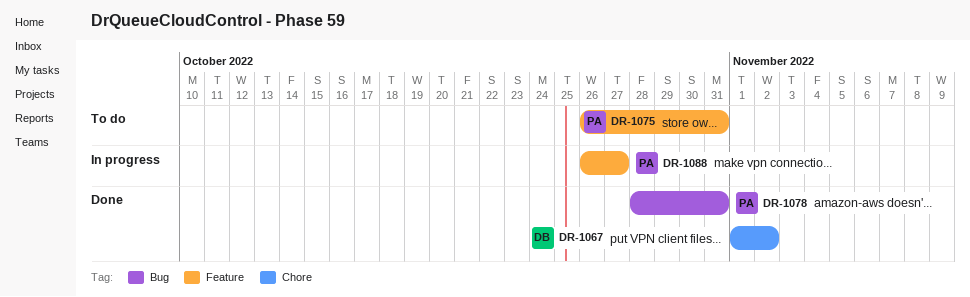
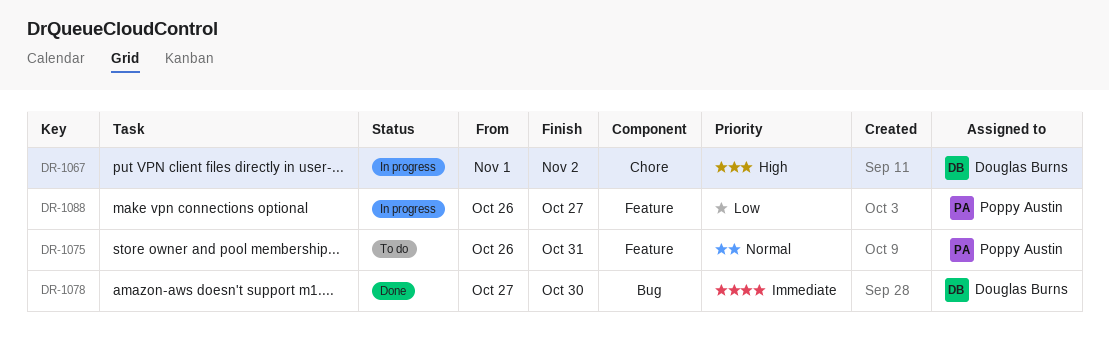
DR-1067, status: Done -> In progress
DR-1078, owner: Poppy Austin -> Douglas Burns
DR-1078, start: Oct 28 -> Oct 27
DR-1078, due: Oct 31 -> Oct 30

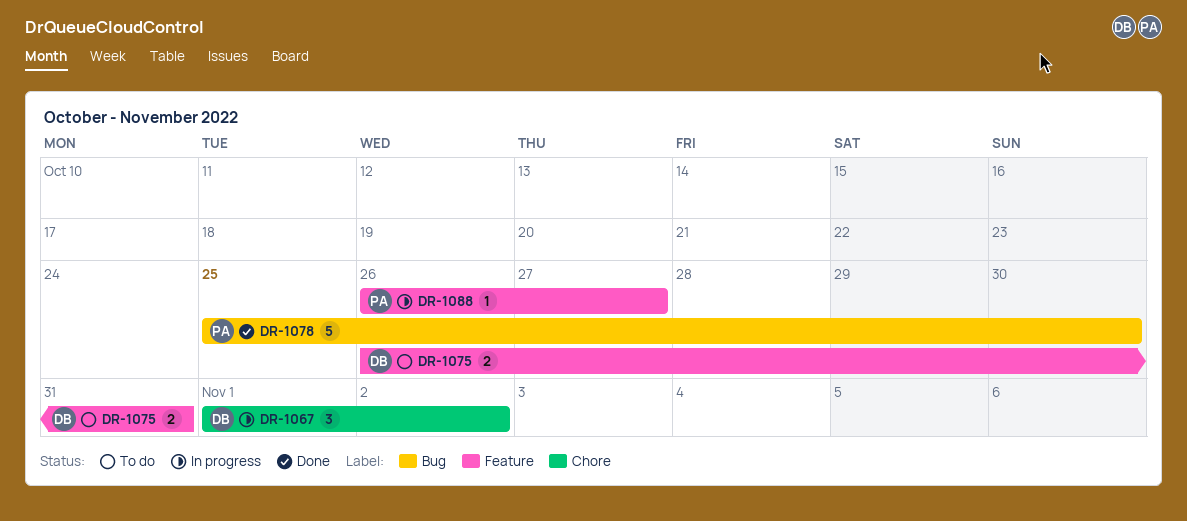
DR-1075, owner: Poppy Austin -> Douglas Burns
DR-1078, owner: Douglas Burns -> Poppy Austin
DR-1078, start: Oct 27 -> Oct 25

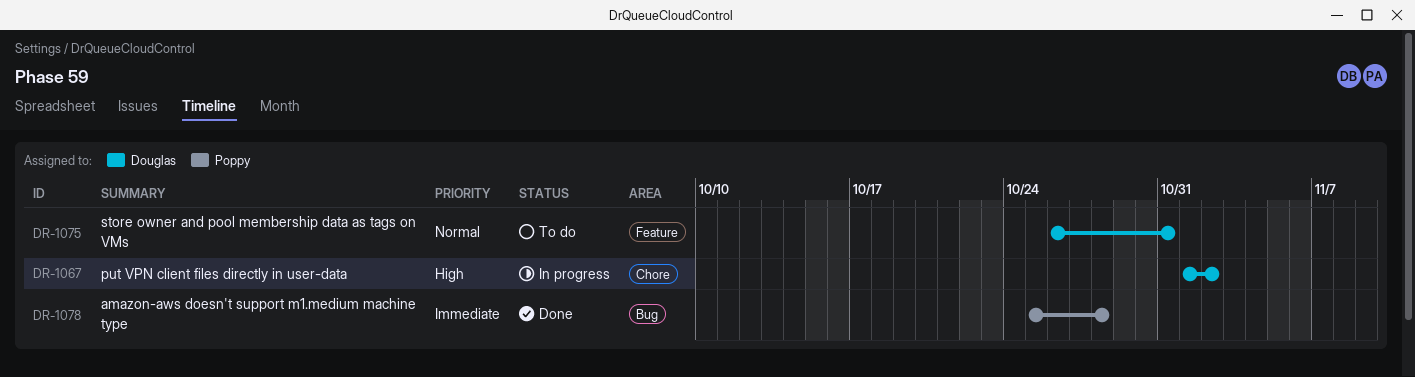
DR-1078, due: Oct 30 -> Oct 28
DR-1088: present -> none

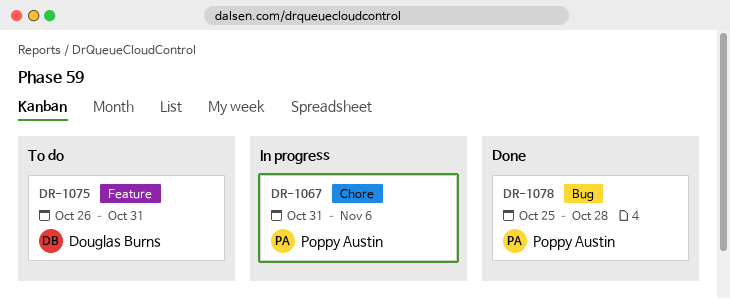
DR-1067, owner: Douglas Burns -> Poppy Austin
DR-1067, start: Nov 1 -> Oct 31
DR-1067, due: Nov 2 -> Nov 6

